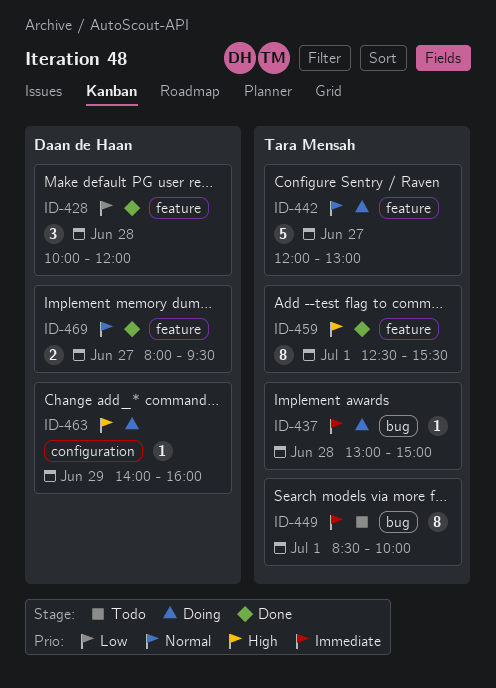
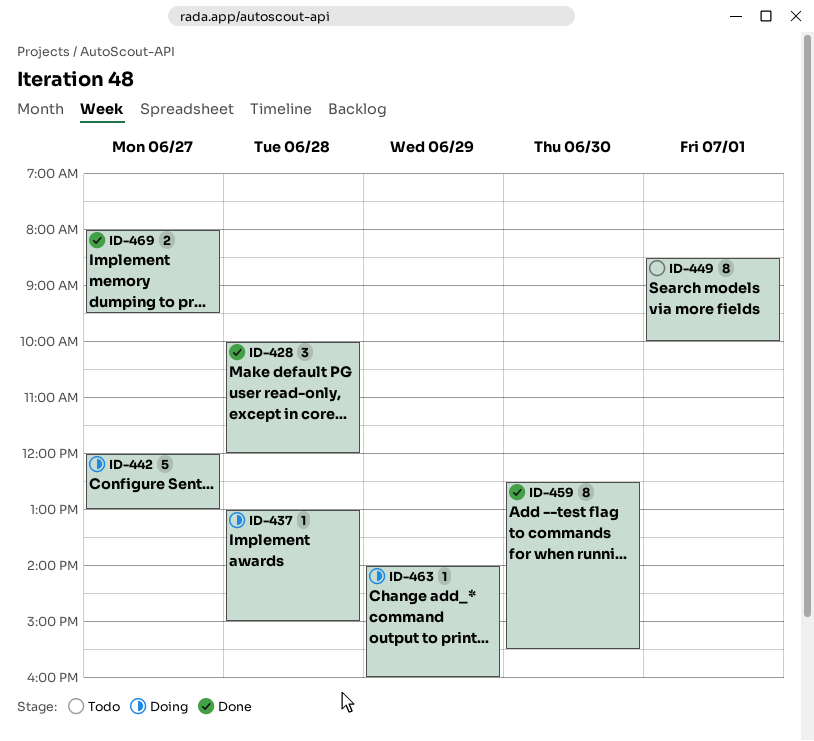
ID-459, day: Jul 1 -> Jun 30

